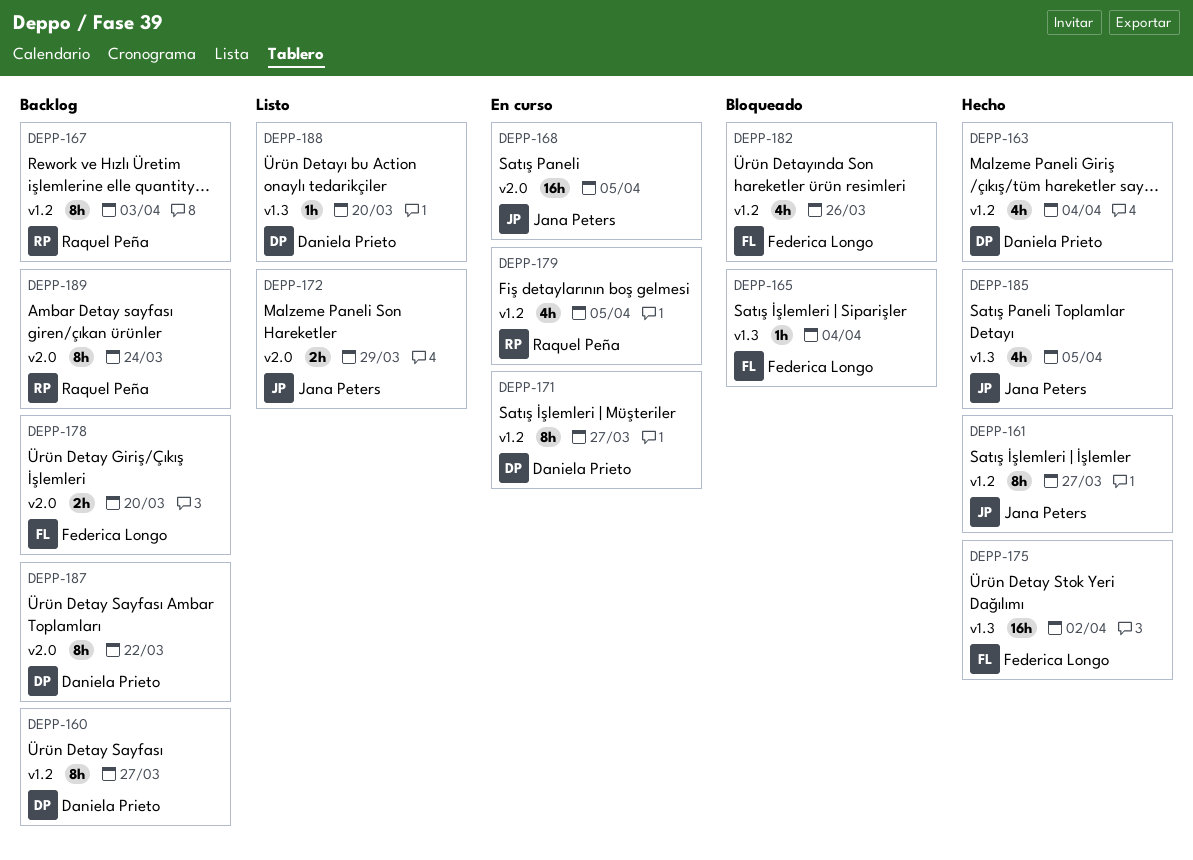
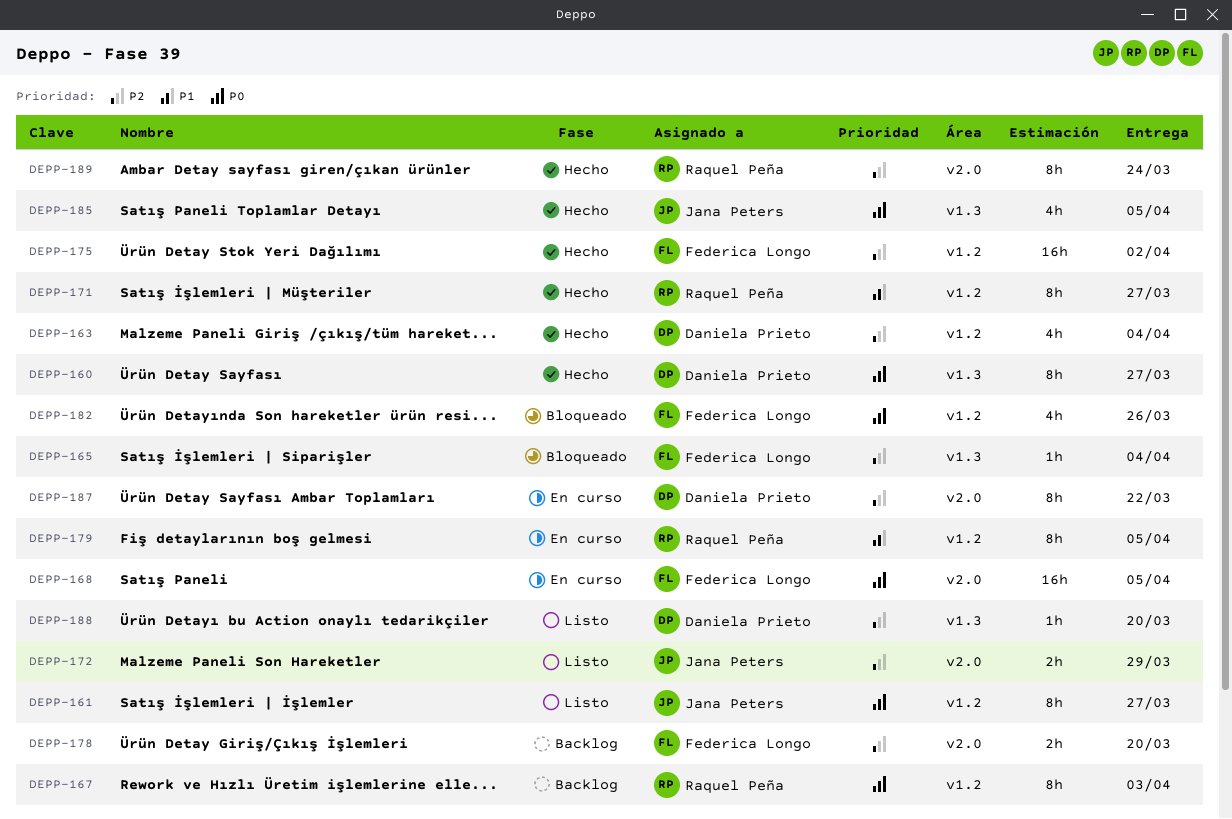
DEPP-160, status: Backlog -> Hecho
DEPP-160, label: v1.2 -> v1.3
DEPP-161, status: Hecho -> Listo
DEPP-168, owner: Jana Peters -> Federica Longo
DEPP-171, status: En curso -> Hecho
DEPP-171, owner: Daniela Prieto -> Raquel Peña
DEPP-175, label: v1.3 -> v1.2
DEPP-179, estimate: 4h -> 8h
DEPP-187, status: Backlog -> En curso
DEPP-189, status: Backlog -> Hecho

